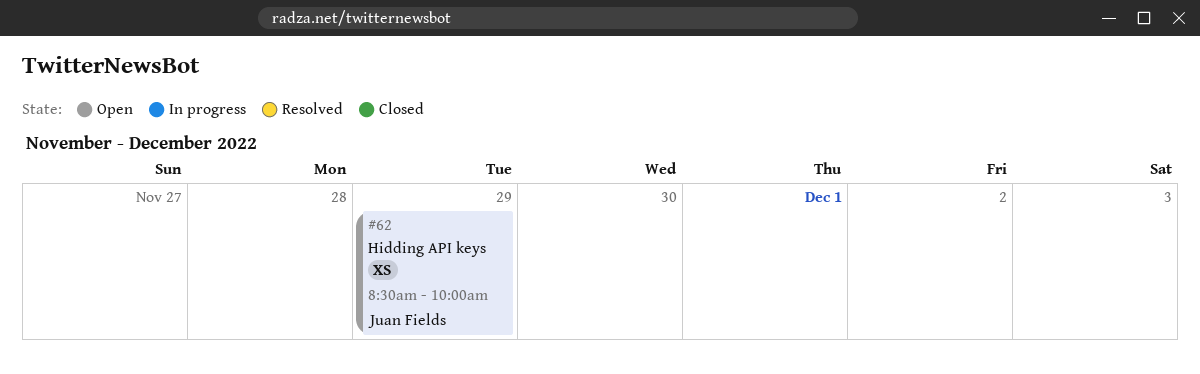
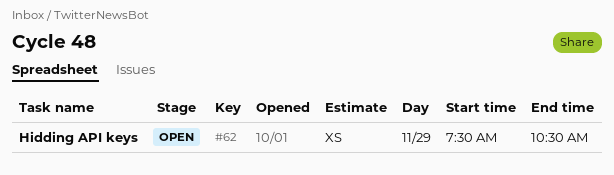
#62, begins: 08:30 -> 07:30
#62, ends: 10:00 -> 10:30

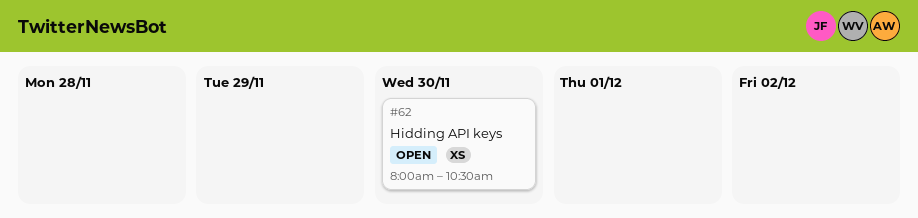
#62, day: Nov 29 -> Nov 30
#62, begins: 07:30 -> 08:00

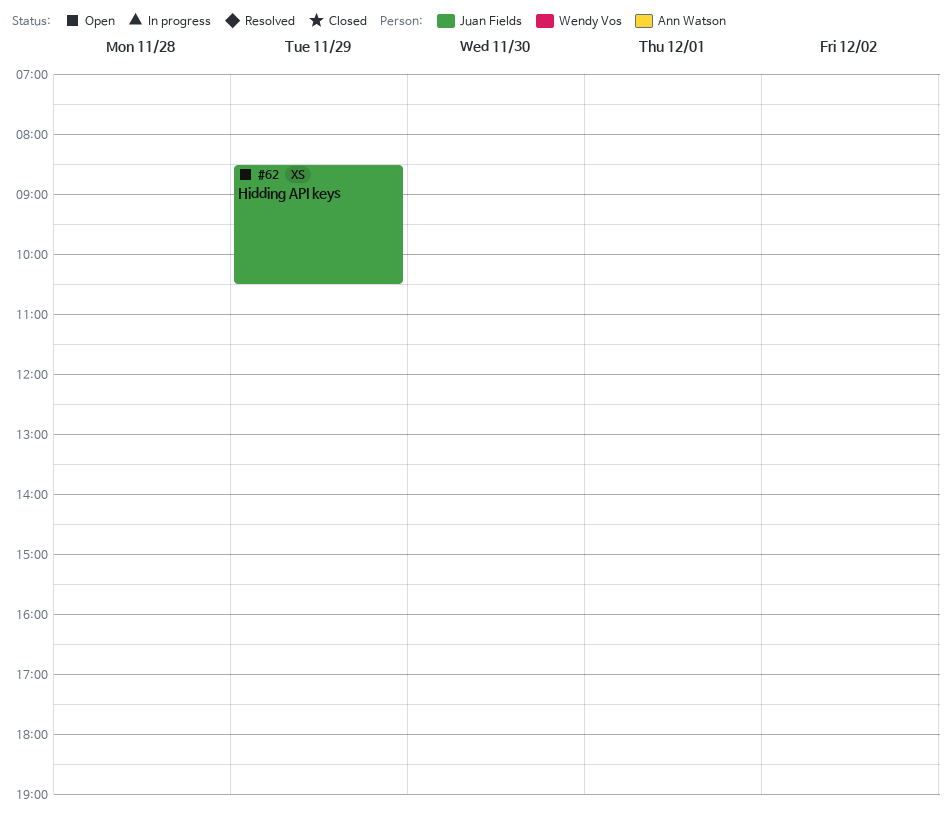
#62, day: Nov 30 -> Nov 29
#62, begins: 08:00 -> 08:30

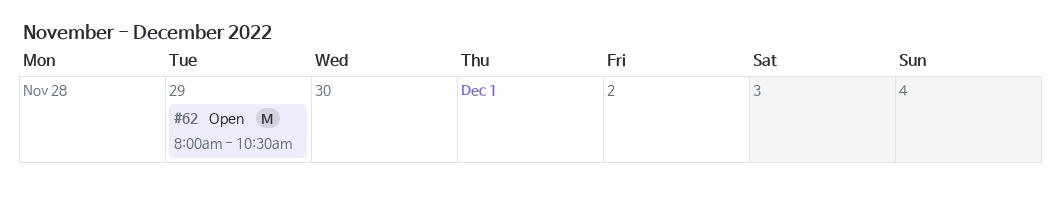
#62, estimate: XS -> M
#62, begins: 08:30 -> 08:00

